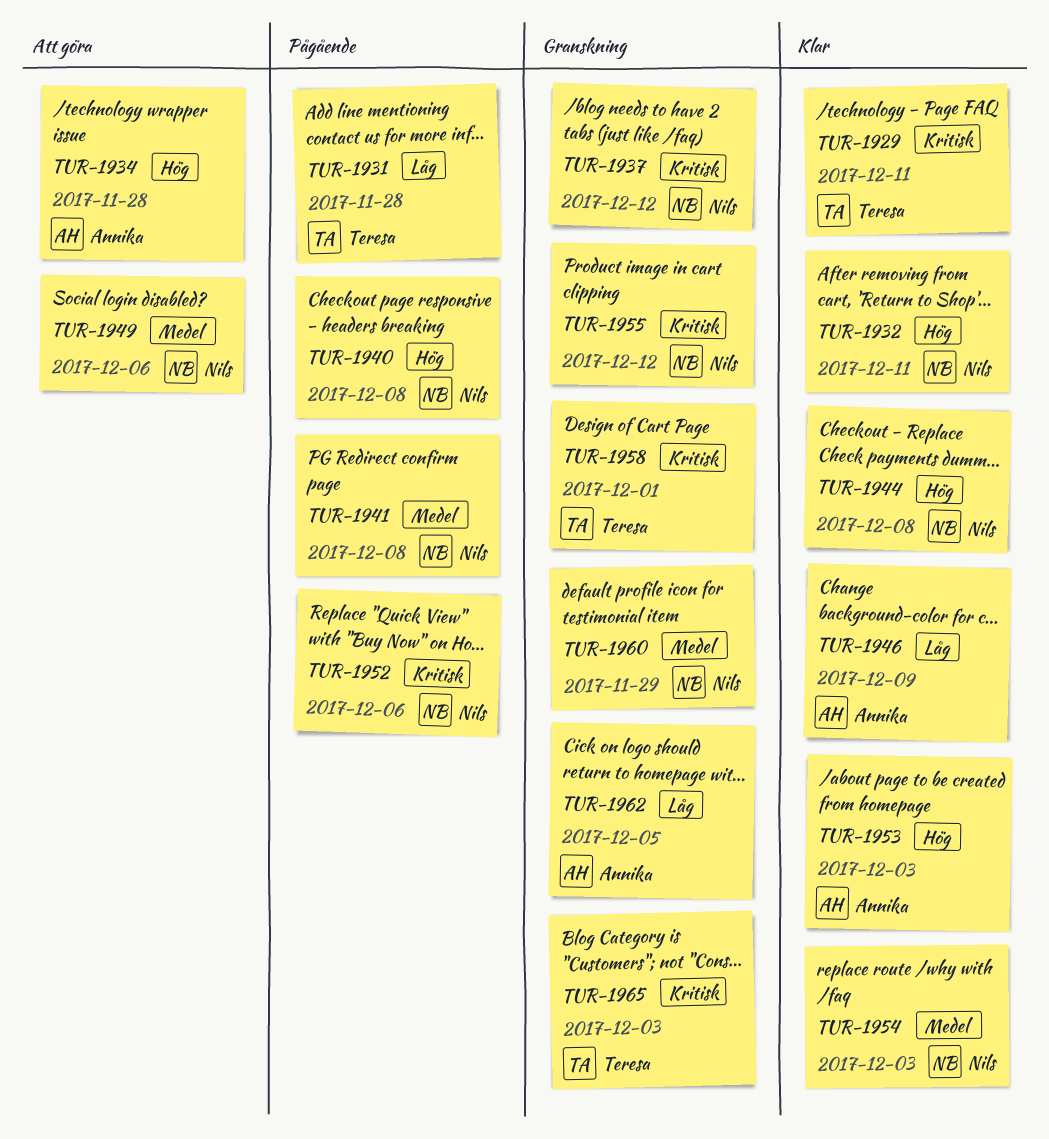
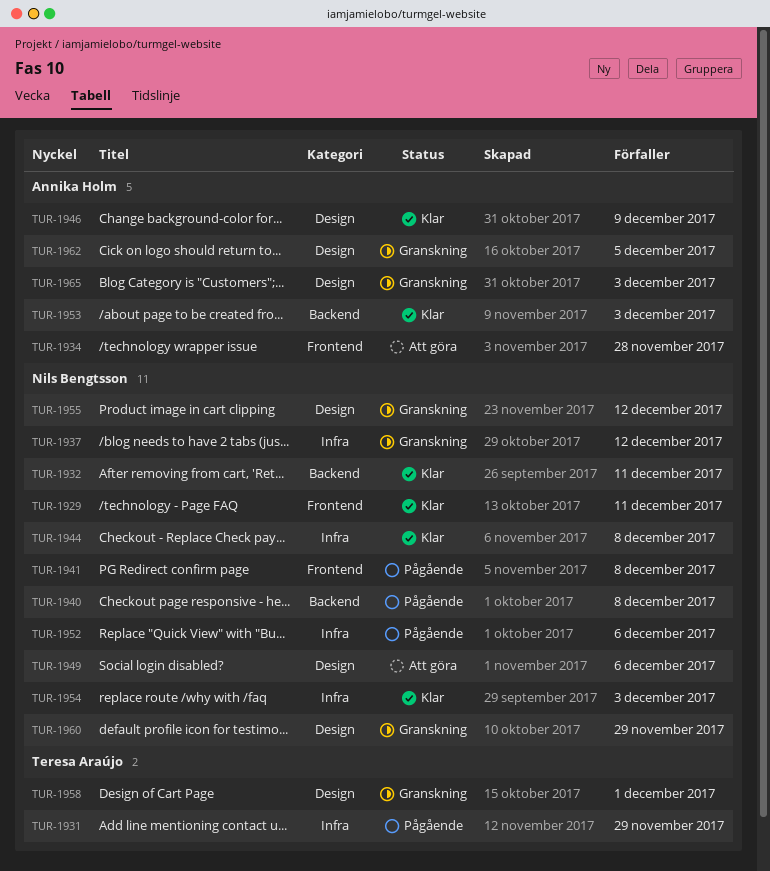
TUR-1929, owner: Teresa Araújo -> Nils Bengtsson
TUR-1931, due: Nov 28 -> Nov 29
TUR-1965, owner: Teresa Araújo -> Annika Holm

